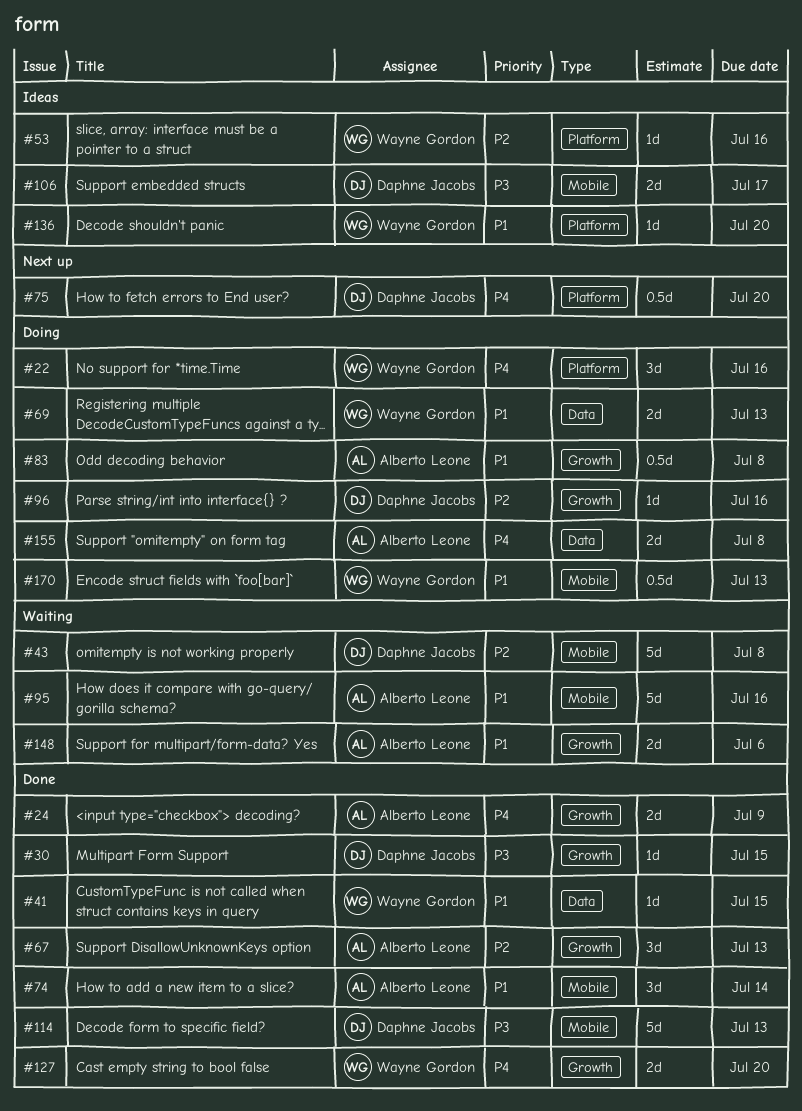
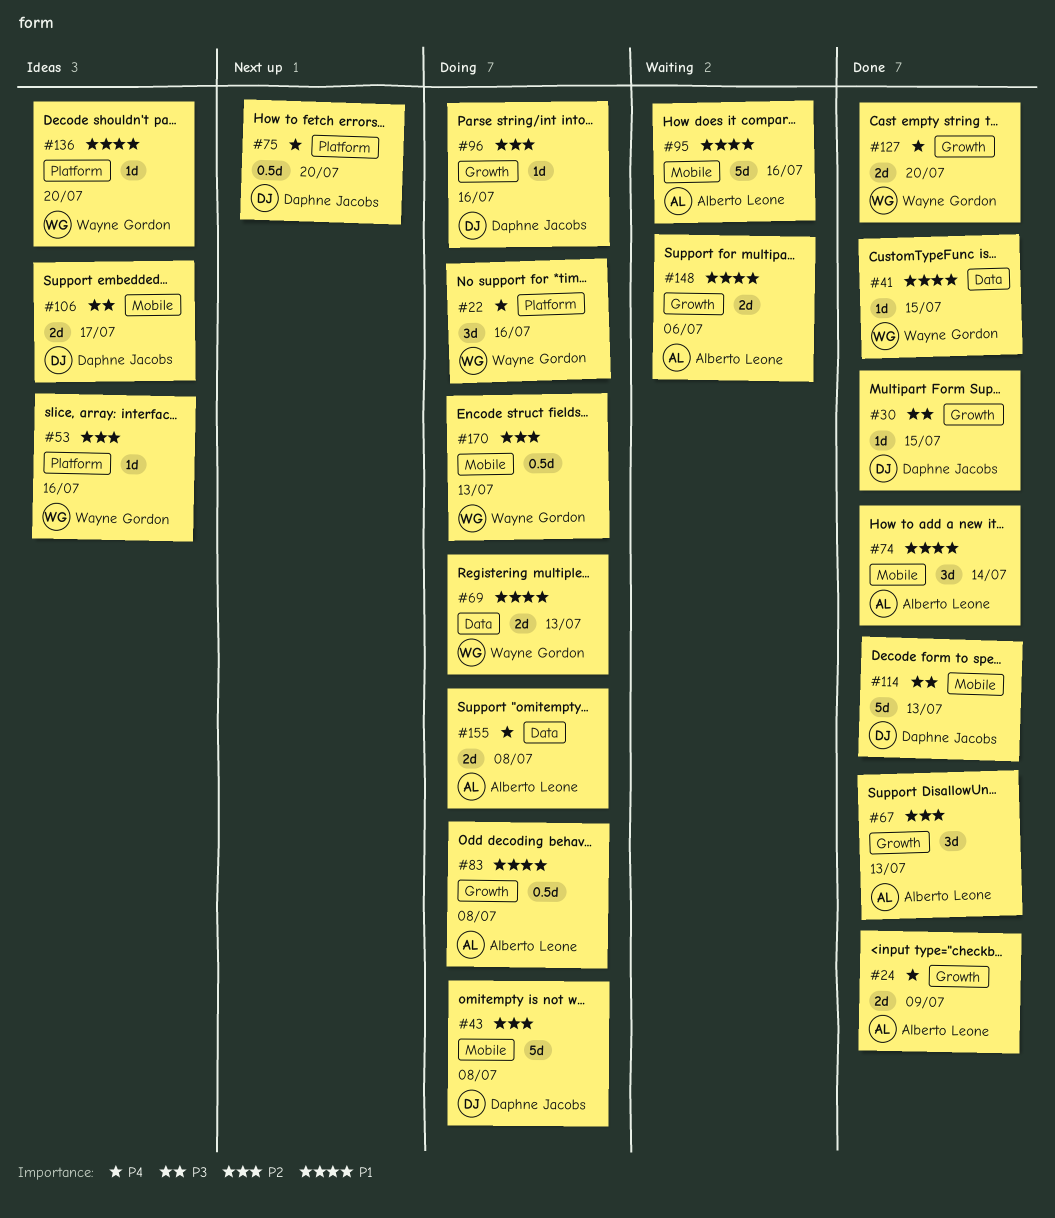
#43, status: Waiting -> Doing
#170, priority: P1 -> P2

